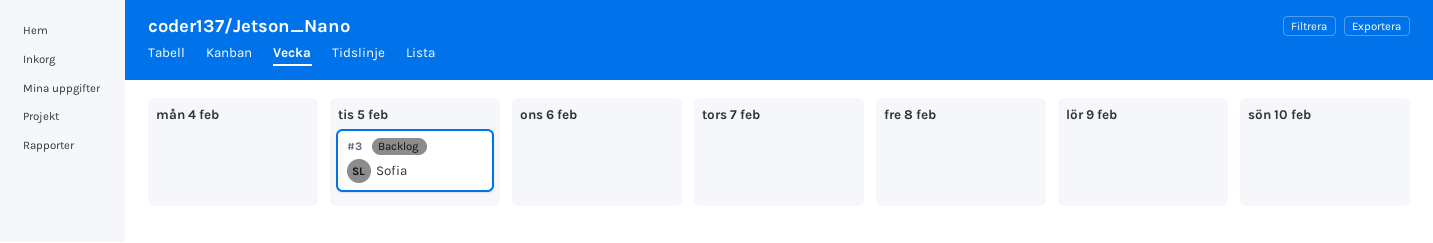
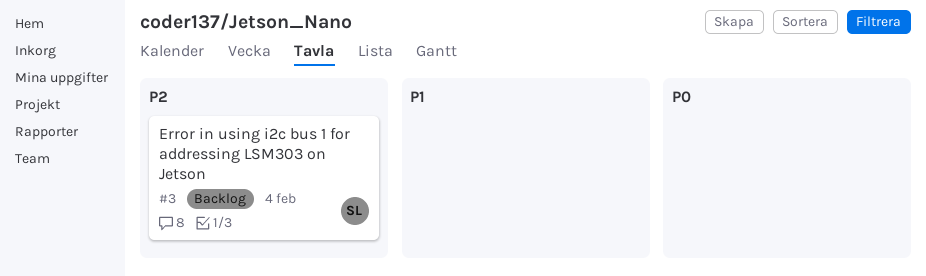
#3, due: Feb 5 -> Feb 4

